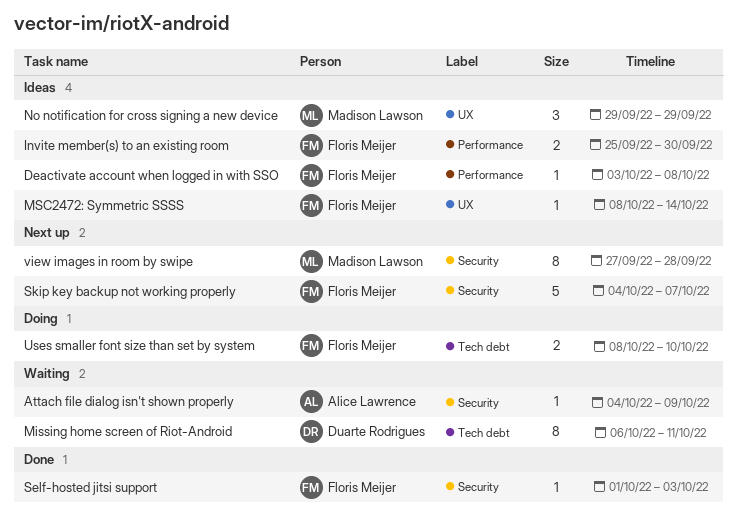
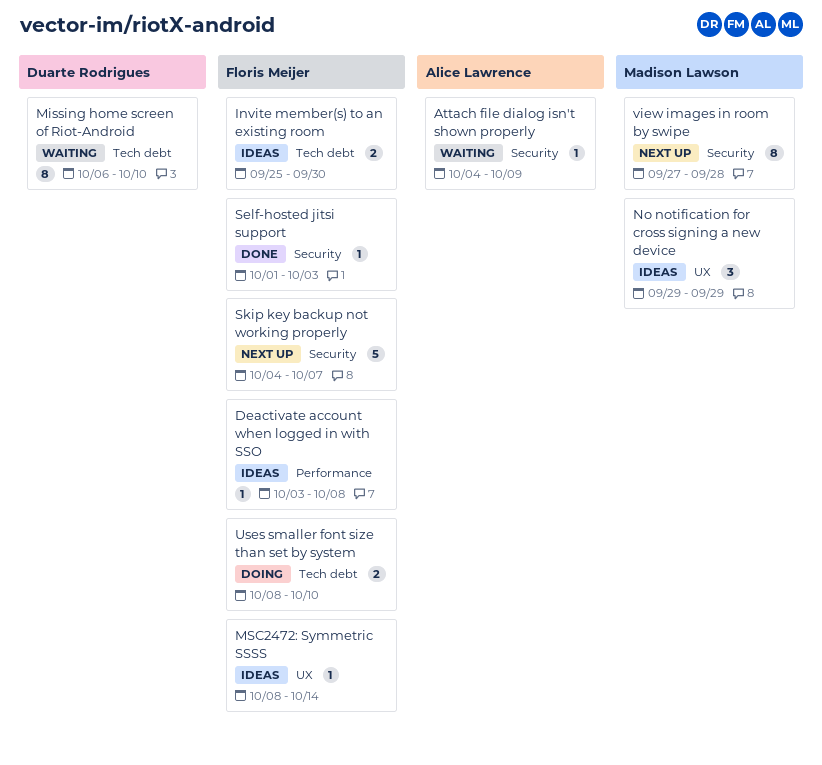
Invite member(s) to an existing room, label: Performance -> Tech debt
Missing home screen of Riot-Android, due: Oct 11 -> Oct 10

